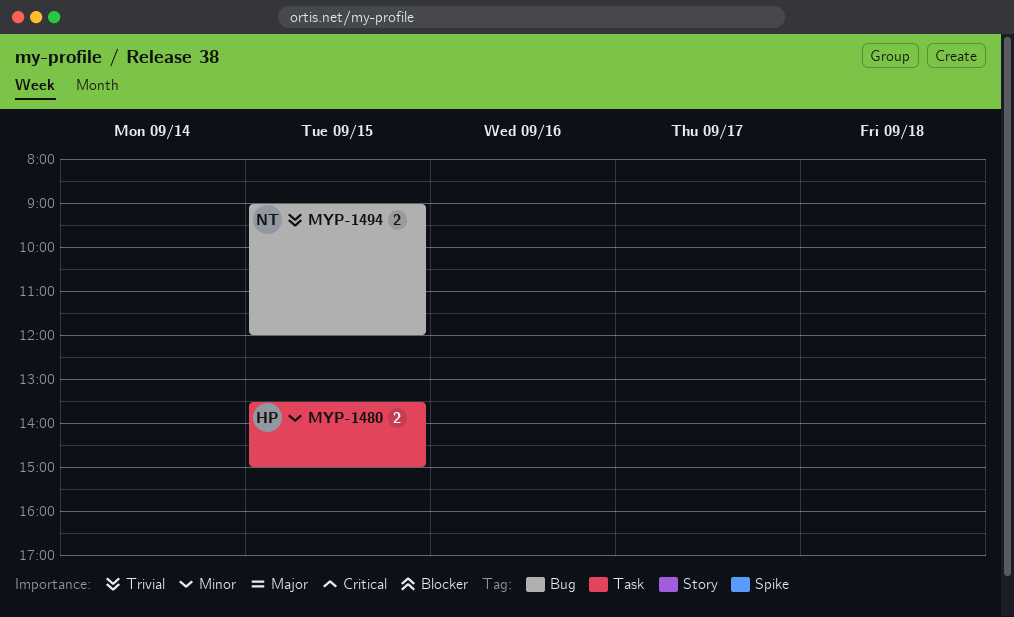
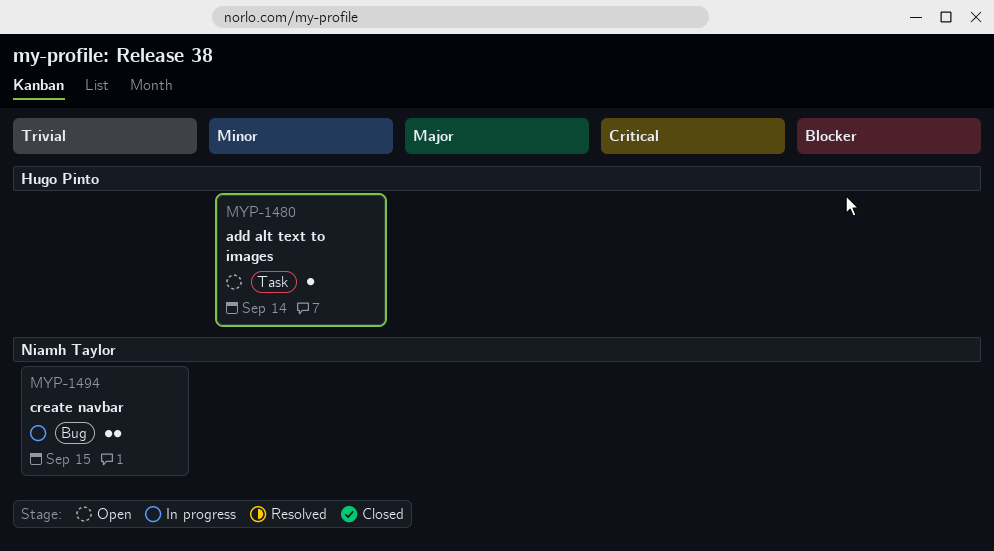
MYP-1480, estimate: 2 -> 1
MYP-1480, day: Sep 15 -> Sep 14

